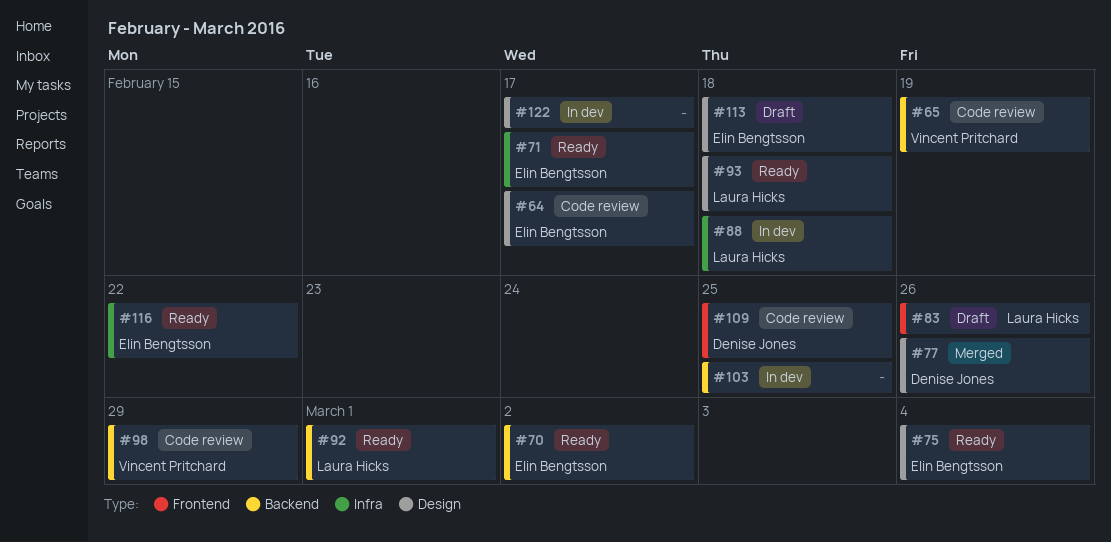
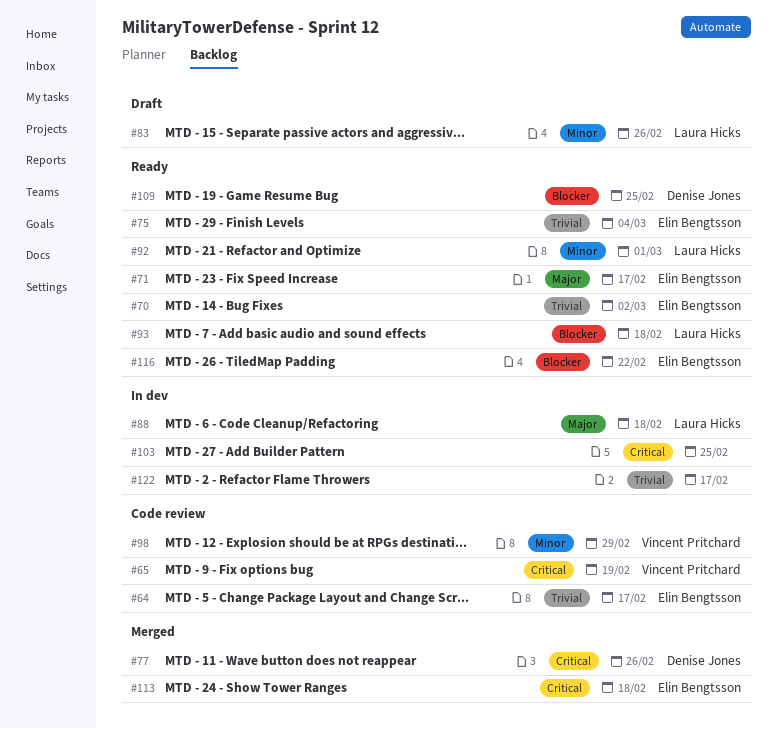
#109, status: Code review -> Ready
#113, status: Draft -> Merged

